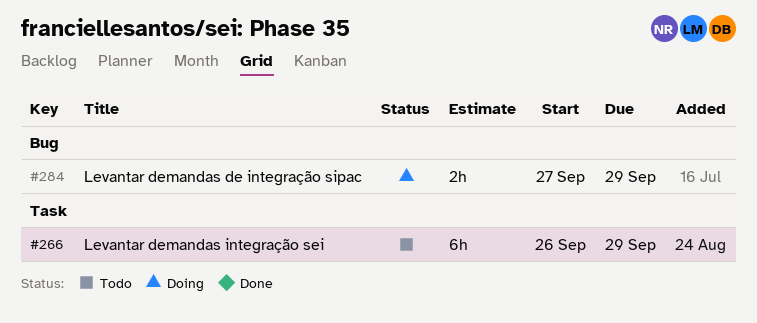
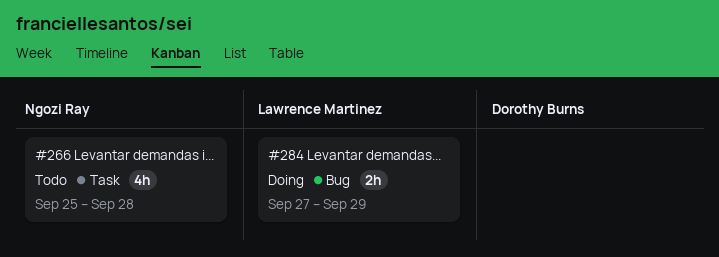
#266, estimate: 6h -> 4h
#266, start: Sep 26 -> Sep 25
#266, due: Sep 29 -> Sep 28

